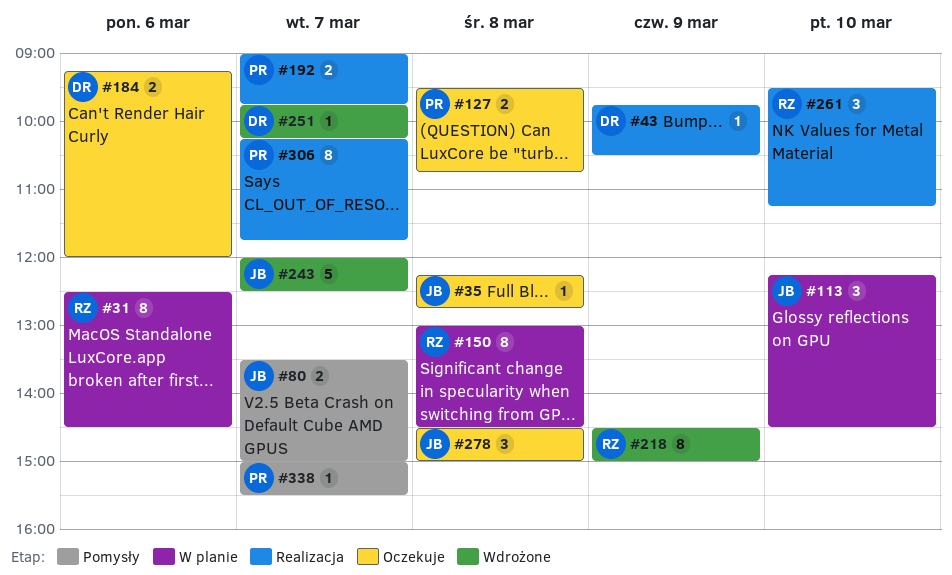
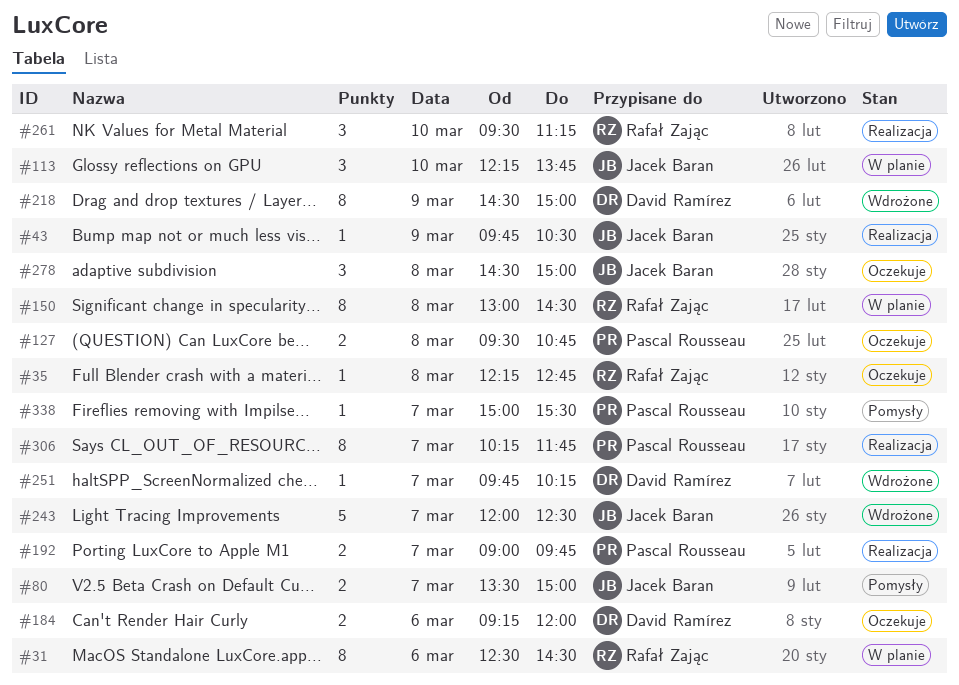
#35, owner: Jacek Baran -> Rafał Zając
#43, owner: David Ramírez -> Jacek Baran
#113, ends: 14:30 -> 13:45
#218, owner: Rafał Zając -> David Ramírez

